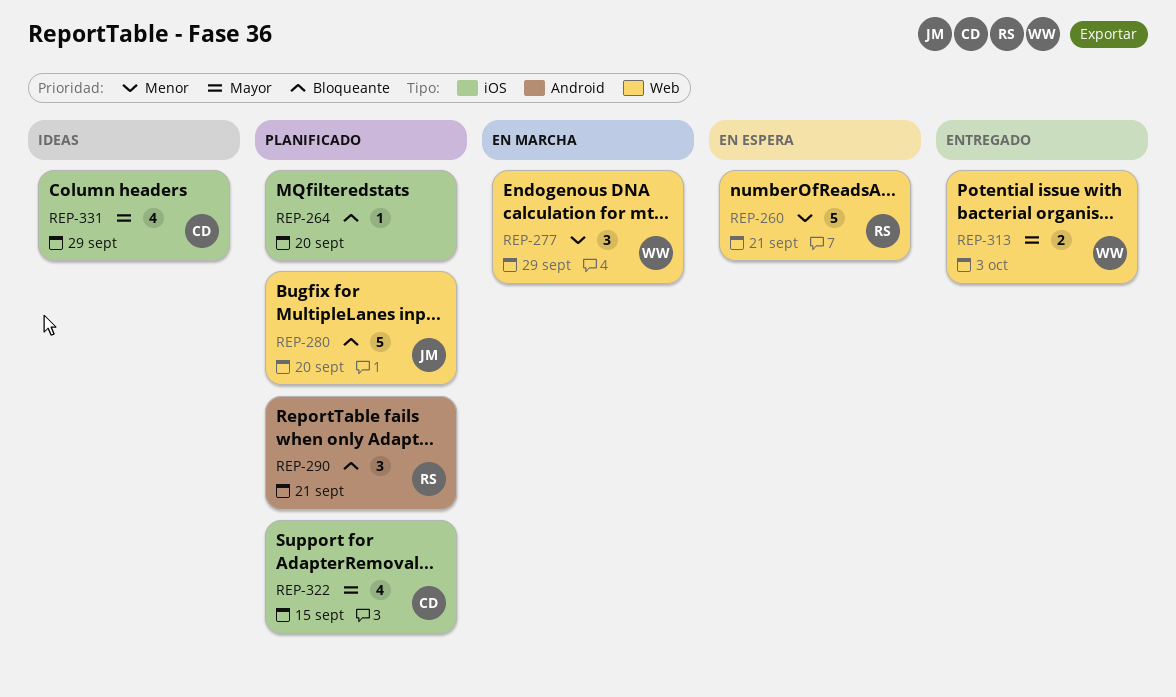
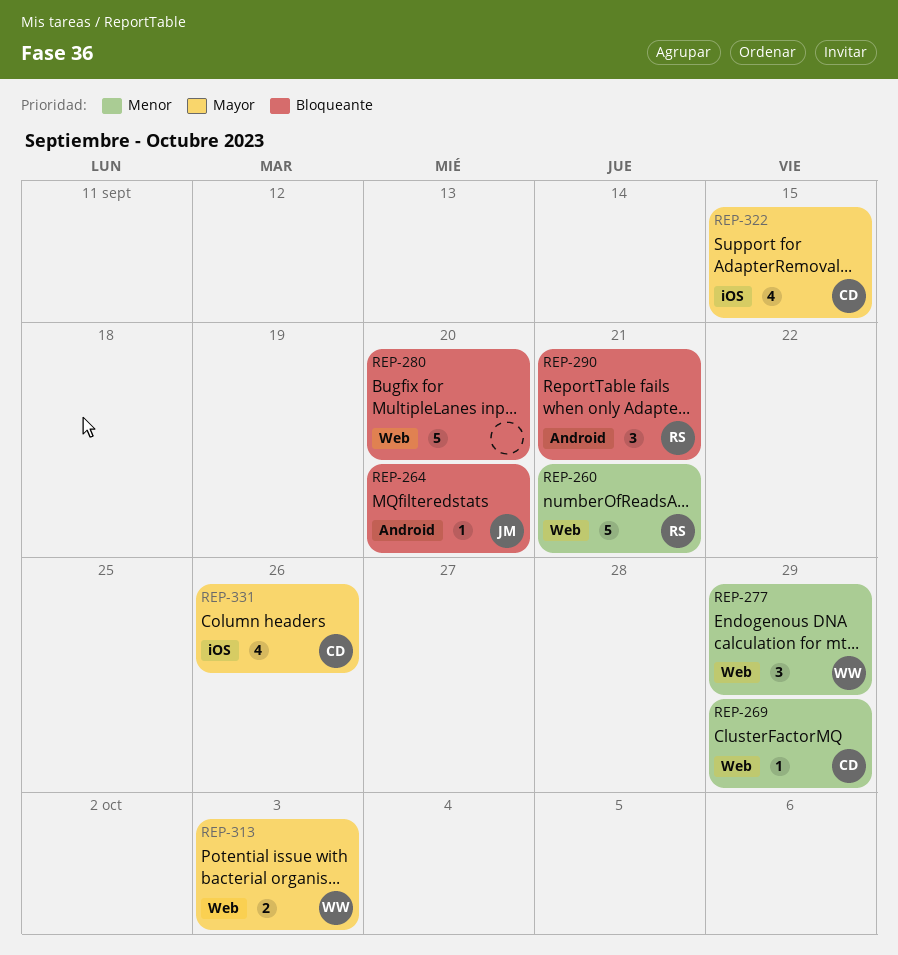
REP-264, owner: none -> JM
REP-264, label: iOS -> Android
REP-269: none -> present
REP-280, owner: JM -> none
REP-331, due: Sep 29 -> Sep 26

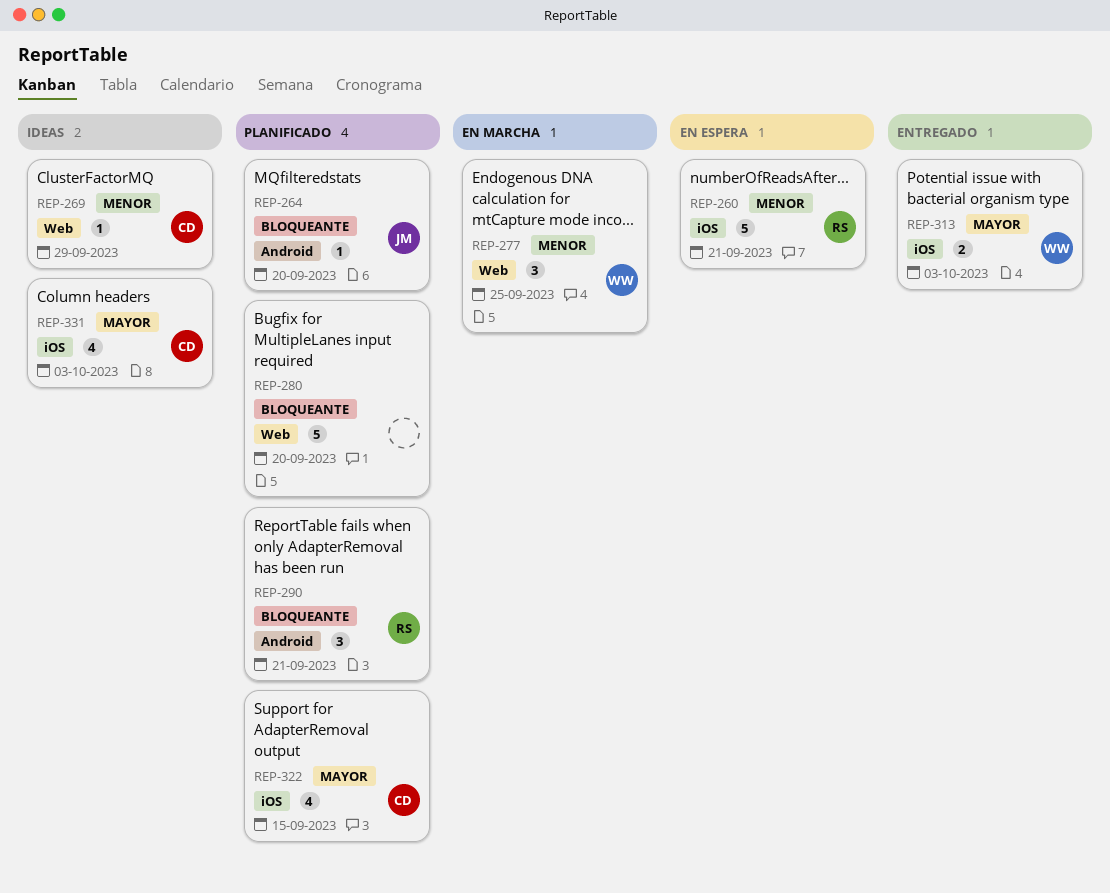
REP-260, label: Web -> iOS
REP-277, due: Sep 29 -> Sep 25
REP-313, label: Web -> iOS
REP-331, due: Sep 26 -> Oct 3

